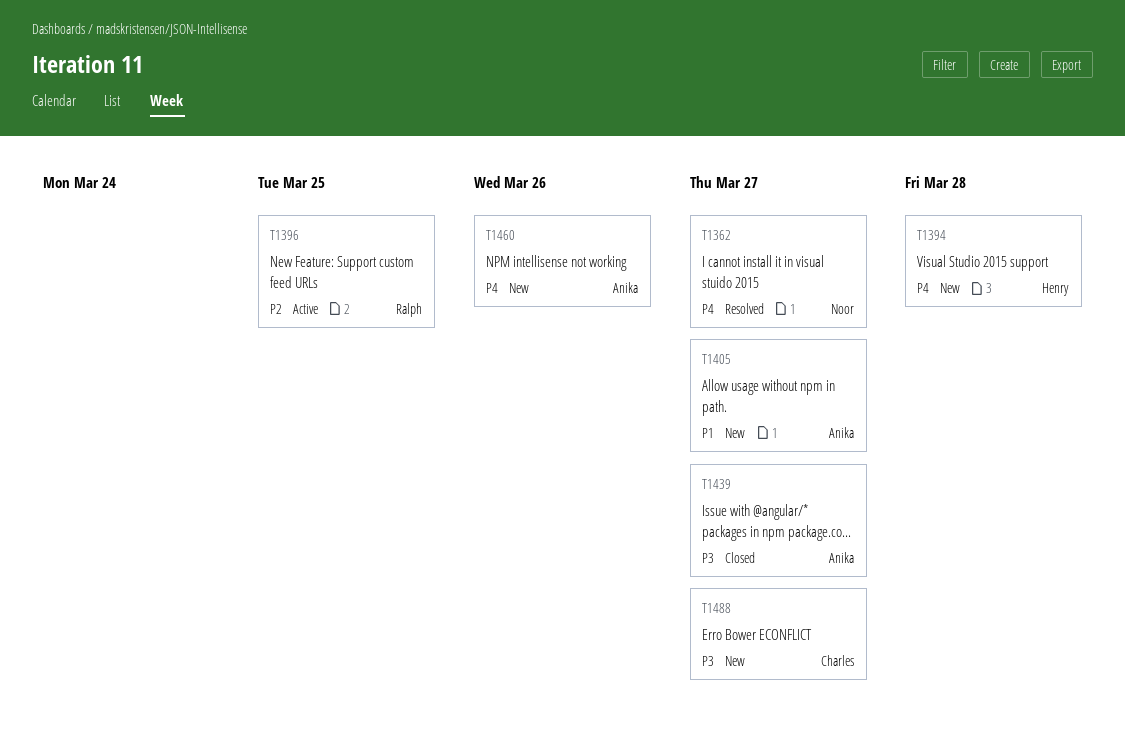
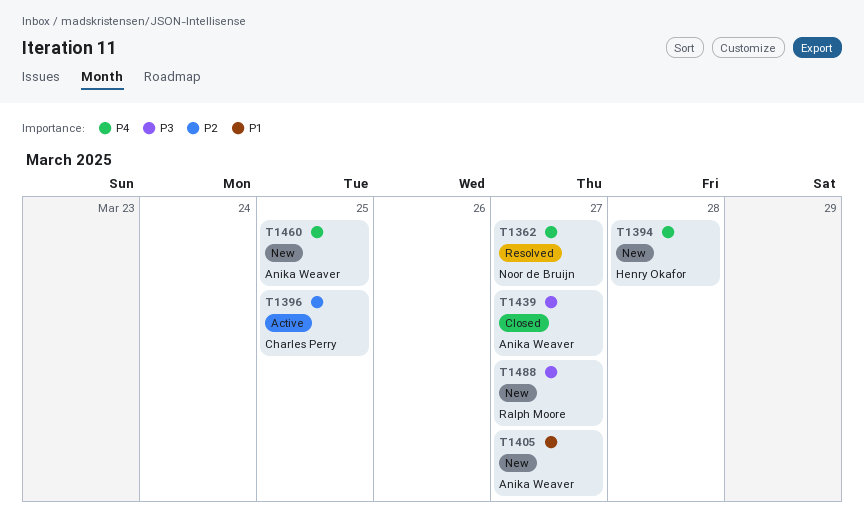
T1396, owner: Ralph Moore -> Charles Perry
T1460, due: Mar 26 -> Mar 25
T1488, owner: Charles Perry -> Ralph Moore

